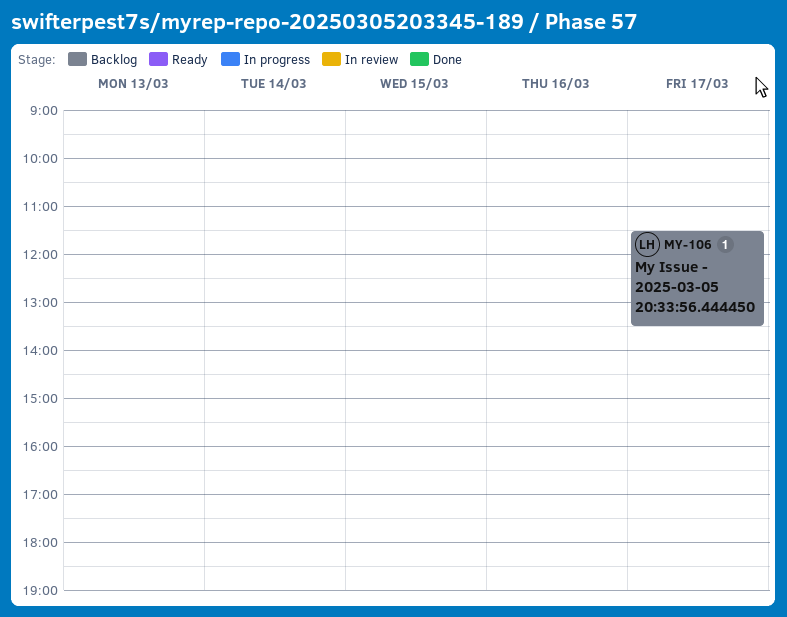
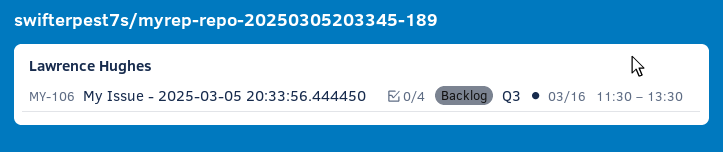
MY-106, day: Mar 17 -> Mar 16

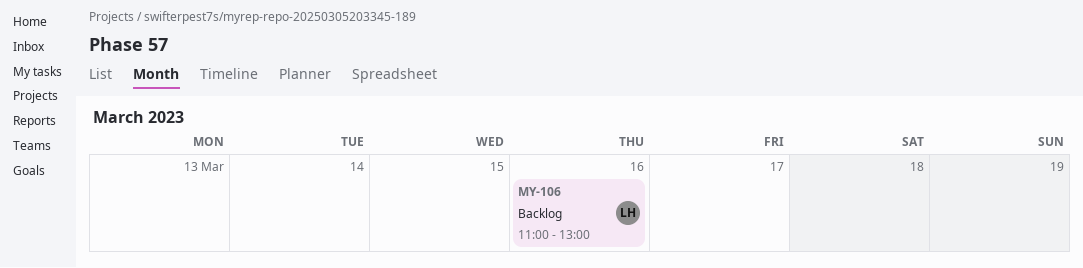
MY-106, begins: 11:30 -> 11:00
MY-106, ends: 13:30 -> 13:00

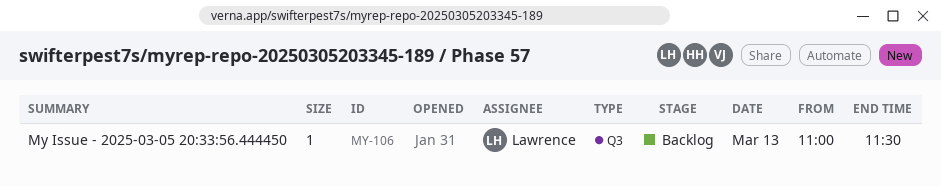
MY-106, day: Mar 16 -> Mar 13
MY-106, ends: 13:00 -> 11:30

